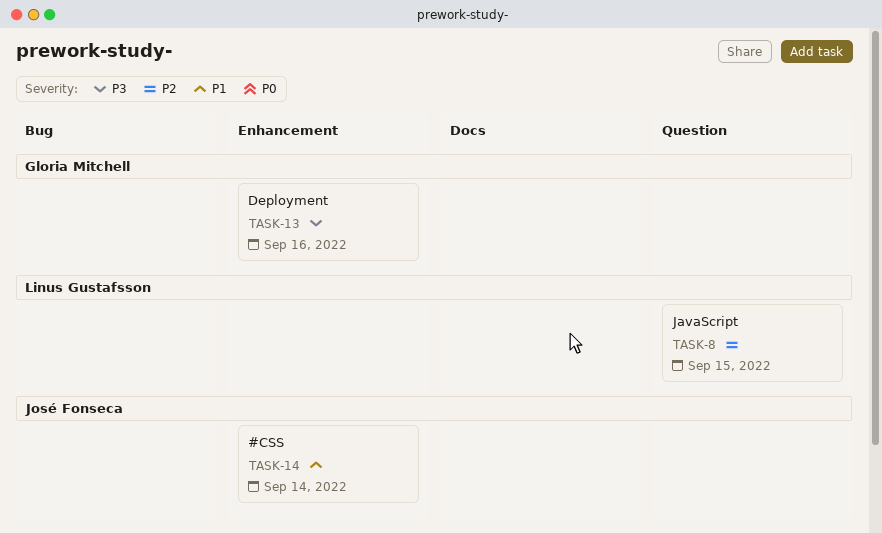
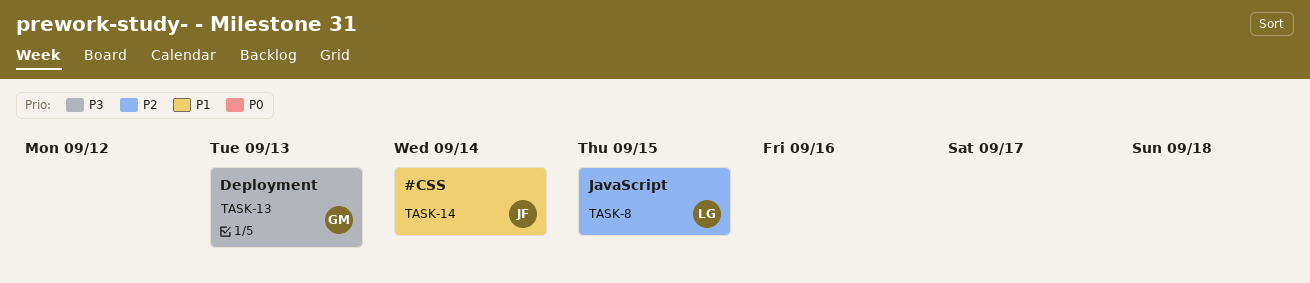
TASK-13, due: Sep 16 -> Sep 13

